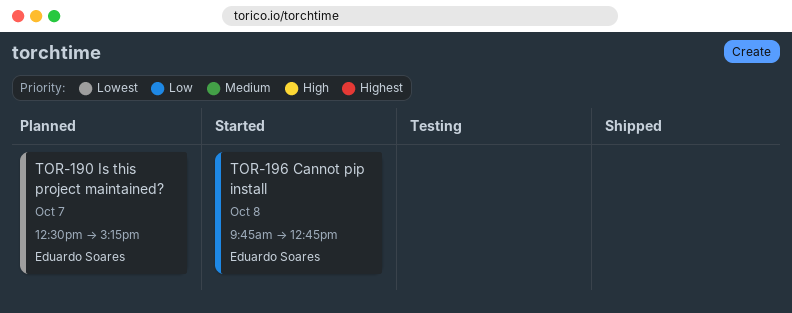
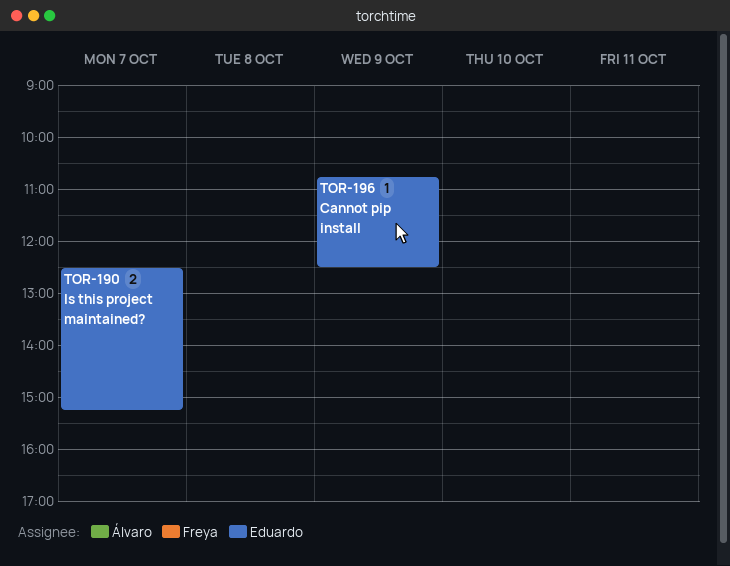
TOR-196, day: Oct 8 -> Oct 9
TOR-196, begins: 09:45 -> 10:45
TOR-196, ends: 12:45 -> 12:30

